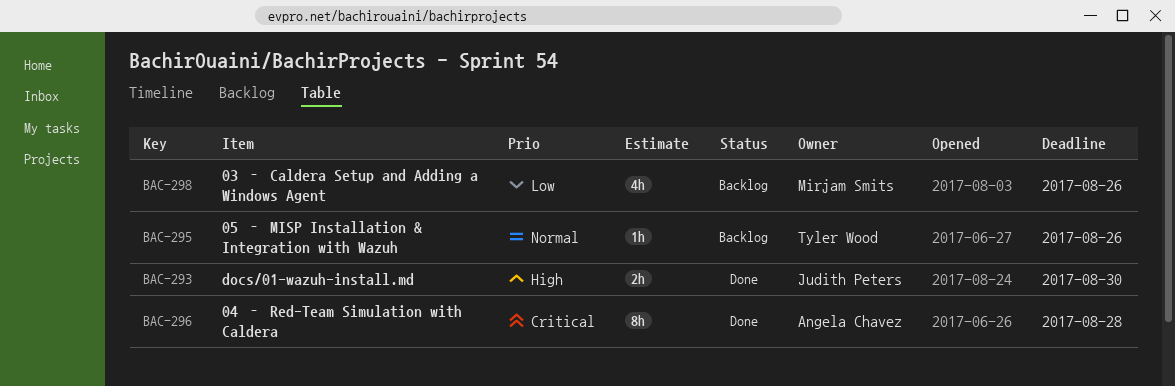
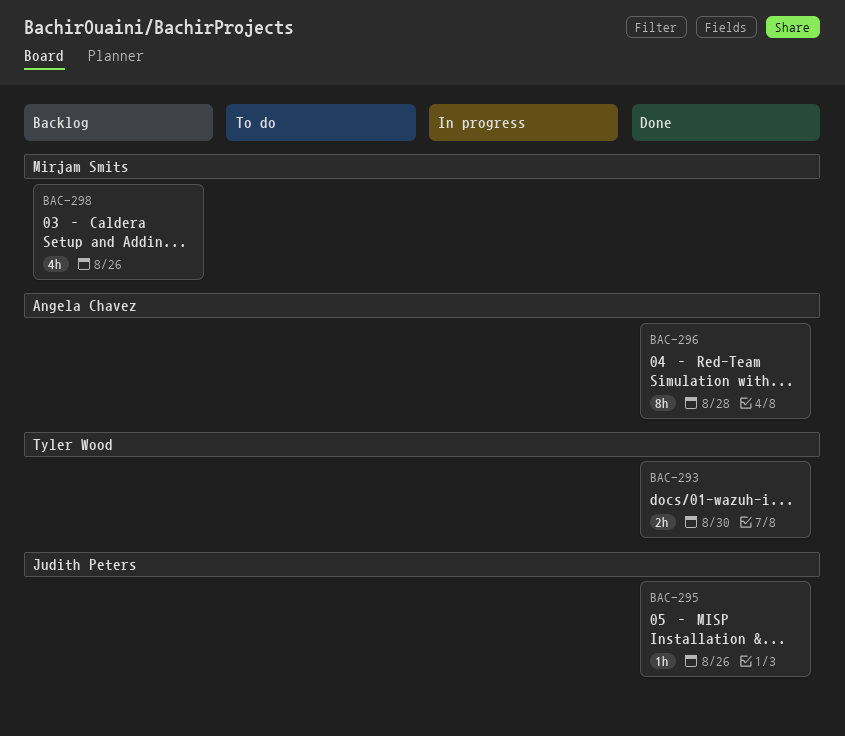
BAC-293, owner: Judith Peters -> Tyler Wood
BAC-295, status: Backlog -> Done
BAC-295, owner: Tyler Wood -> Judith Peters

